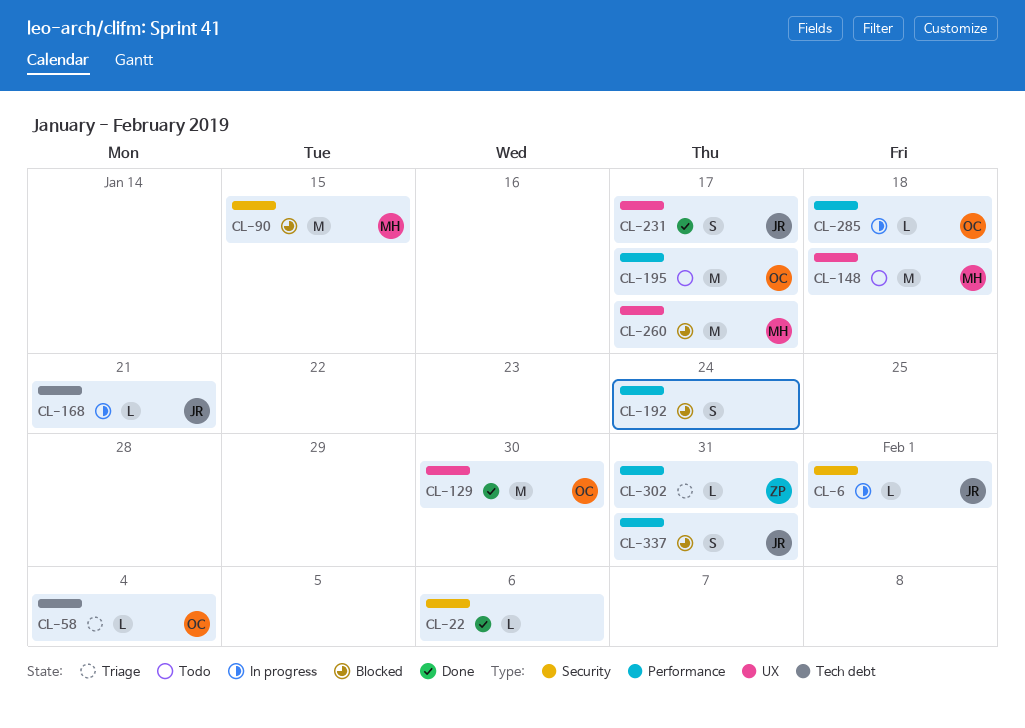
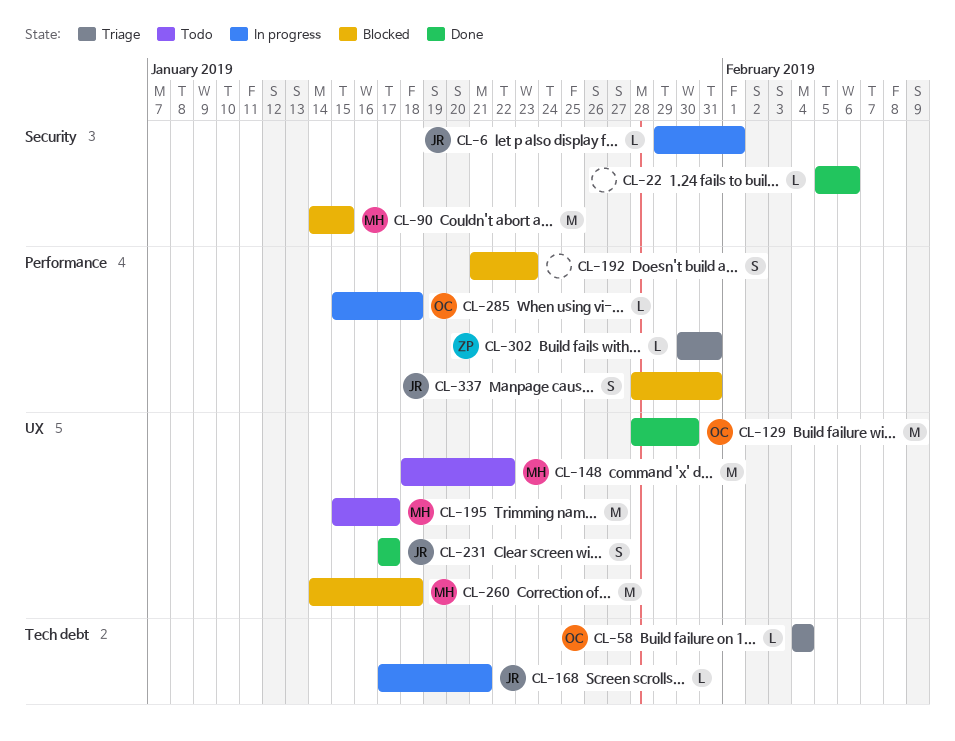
CL-148, due: Jan 18 -> Jan 22
CL-192, due: Jan 24 -> Jan 23
CL-195, owner: OC -> MH
CL-195, label: Performance -> UX
CL-260, due: Jan 17 -> Jan 18

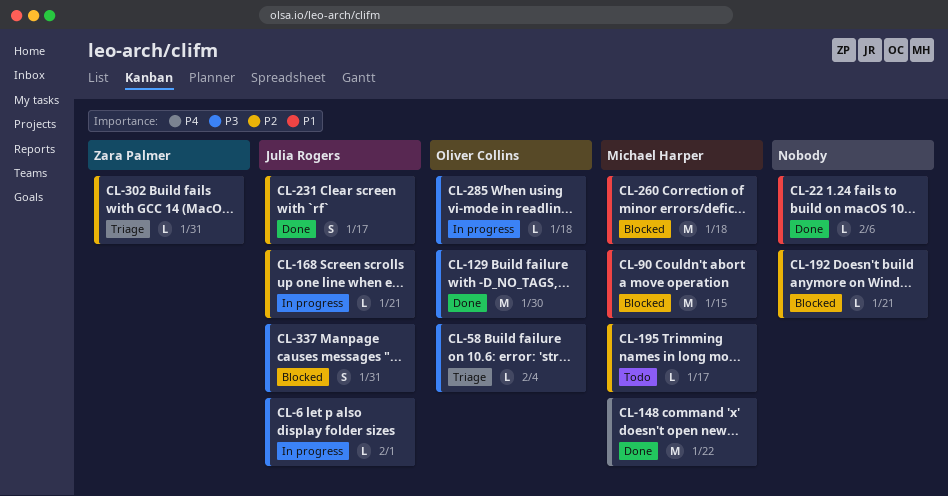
CL-148, status: Todo -> Done
CL-192, estimate: S -> L
CL-192, due: Jan 23 -> Jan 21
CL-195, estimate: M -> L

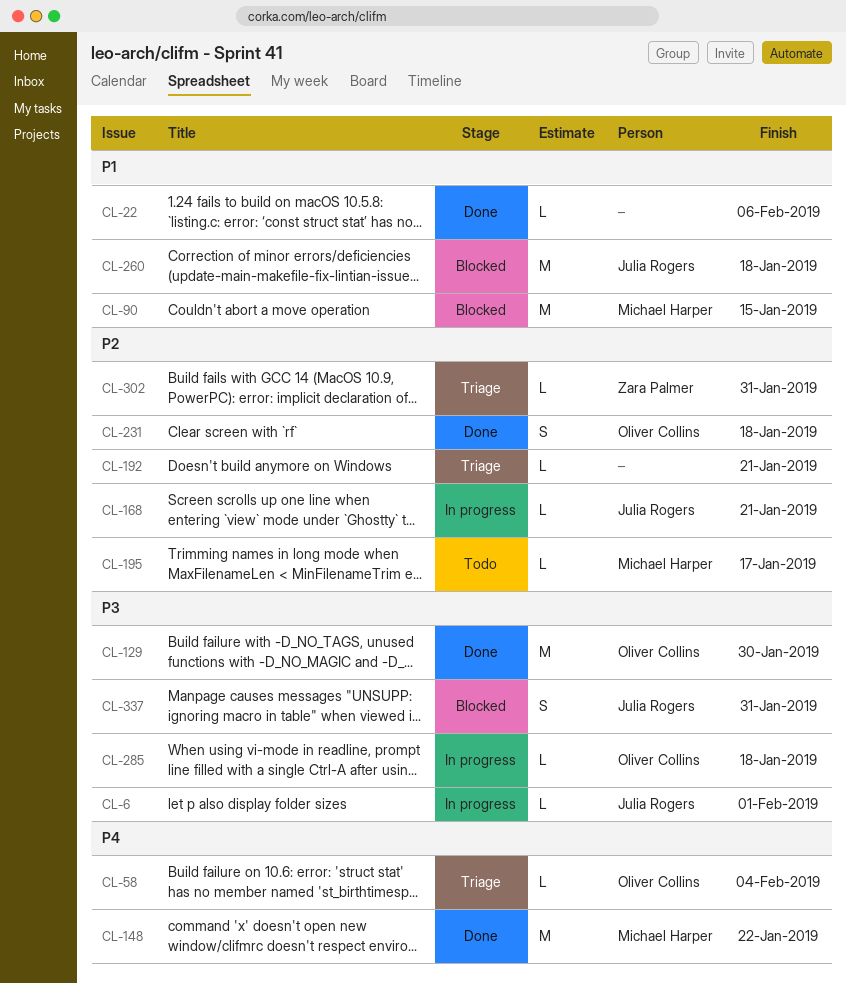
CL-58, priority: P3 -> P4
CL-192, status: Blocked -> Triage
CL-231, owner: Julia Rogers -> Oliver Collins
CL-231, due: Jan 17 -> Jan 18
CL-260, owner: Michael Harper -> Julia Rogers

